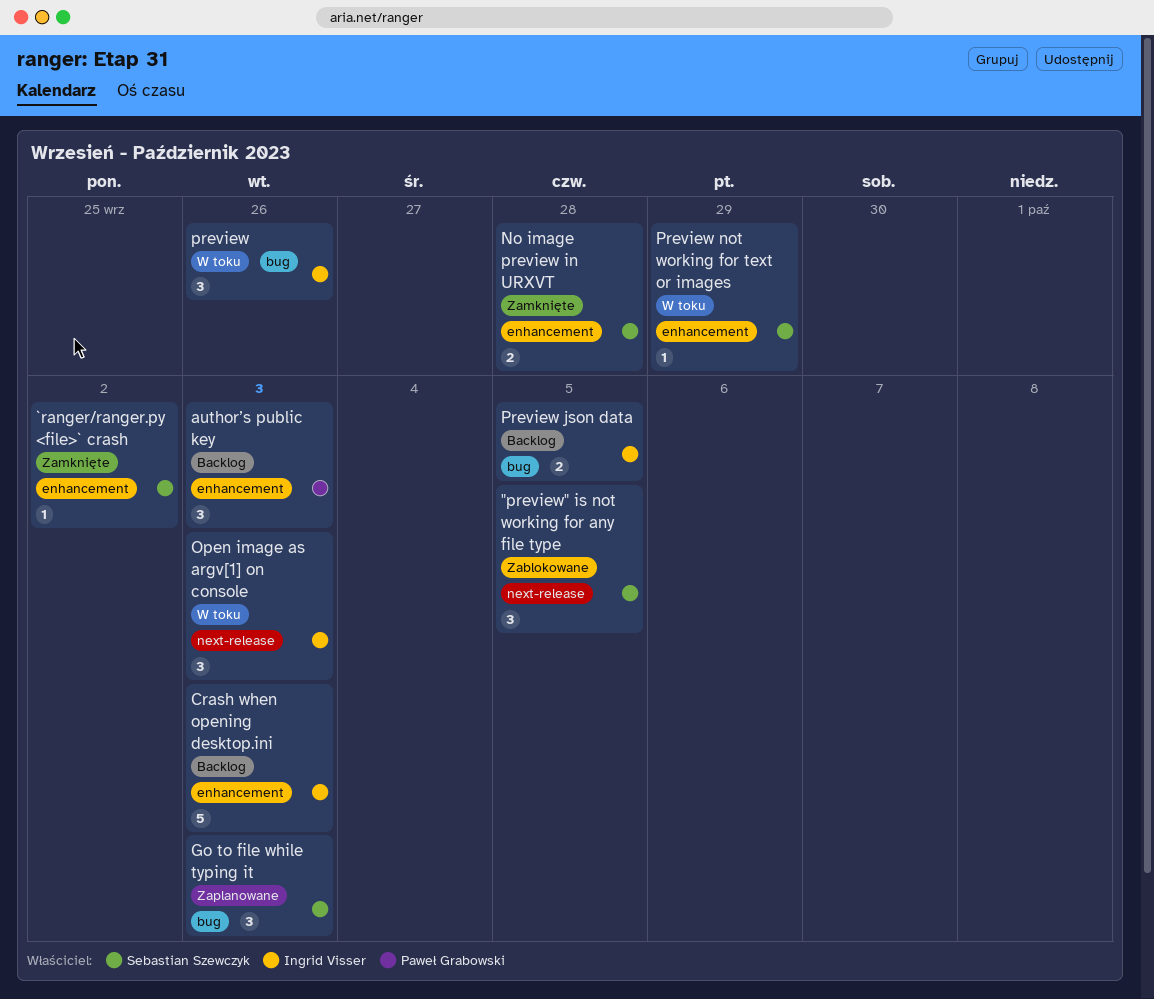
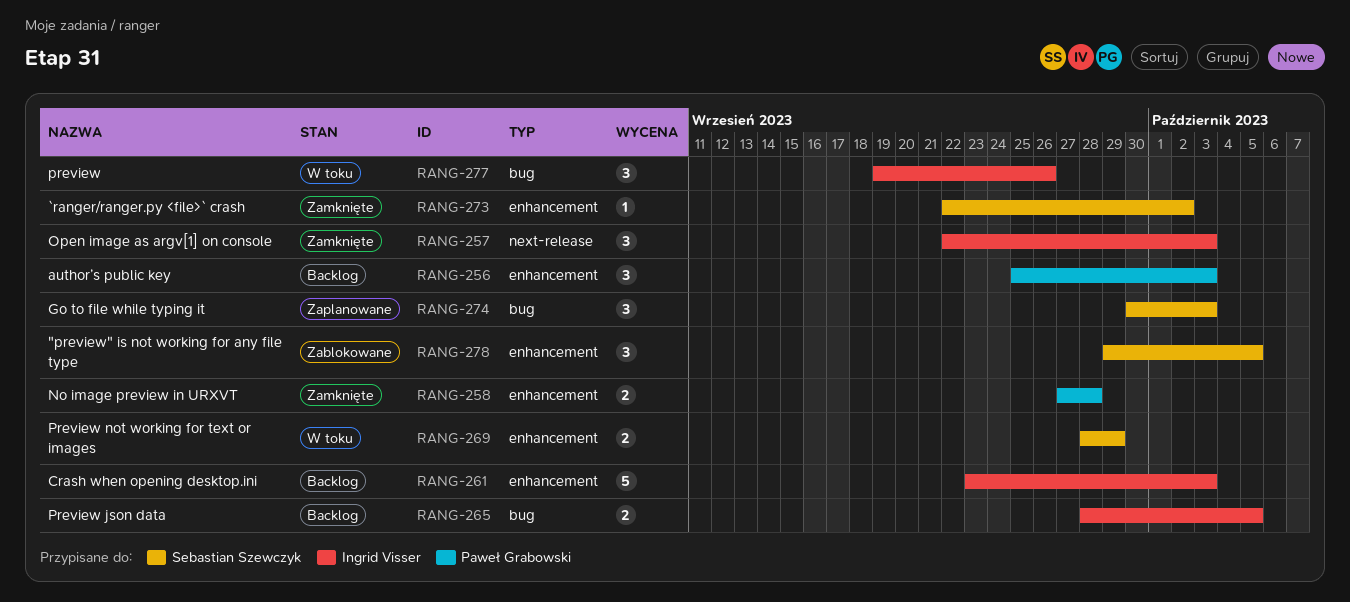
"preview" is not working for any file type, label: next-release -> enhancement
No image preview in URXVT, owner: Sebastian Szewczyk -> Paweł Grabowski
Open image as argv[1] on console, status: W toku -> Zamknięte
Preview not working for text or images, estimate: 1 -> 2

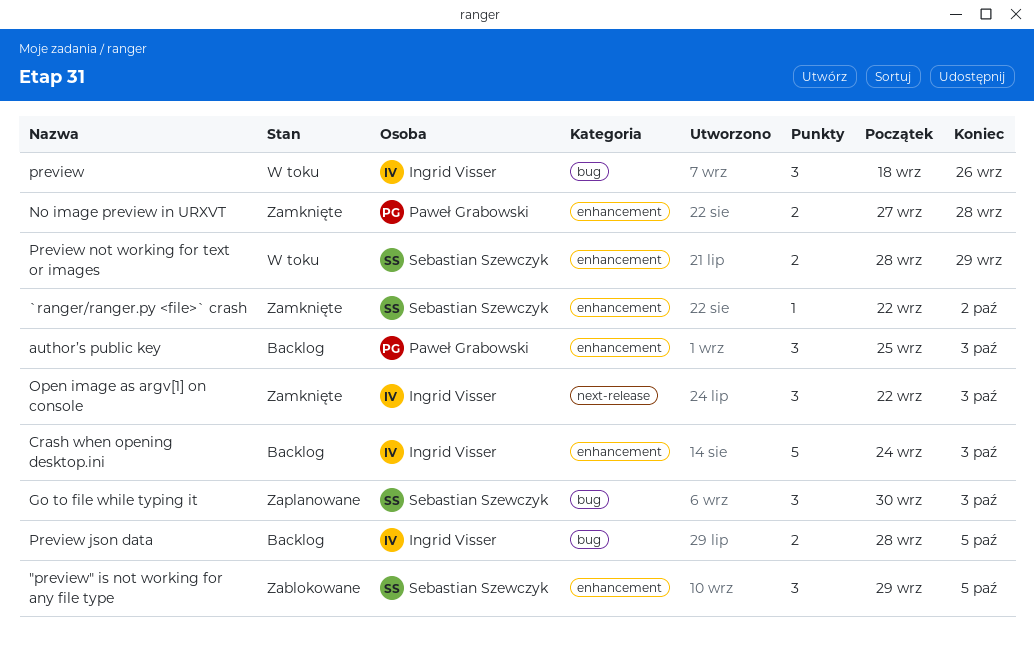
Crash when opening desktop.ini, start: Sep 23 -> Sep 24
preview, start: Sep 19 -> Sep 18

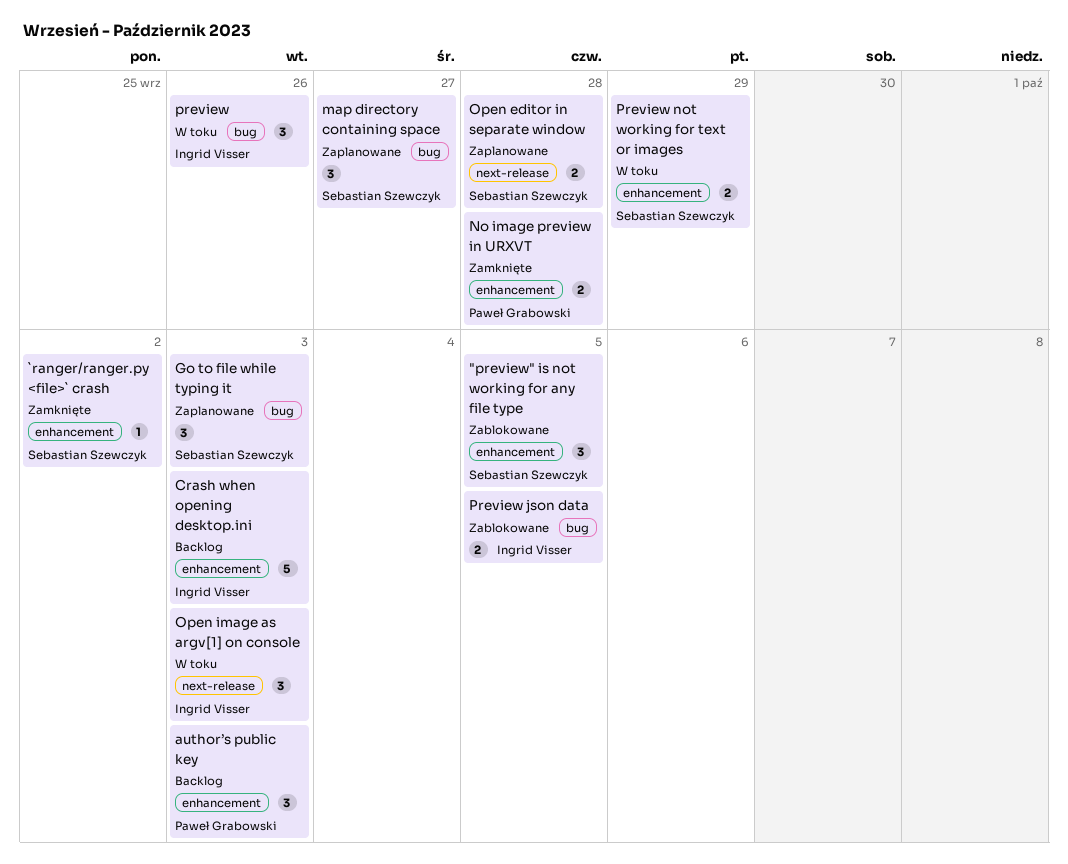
map directory containing space: none -> present
Open editor in separate window: none -> present
Open image as argv[1] on console, status: Zamknięte -> W toku
Preview json data, status: Backlog -> Zablokowane

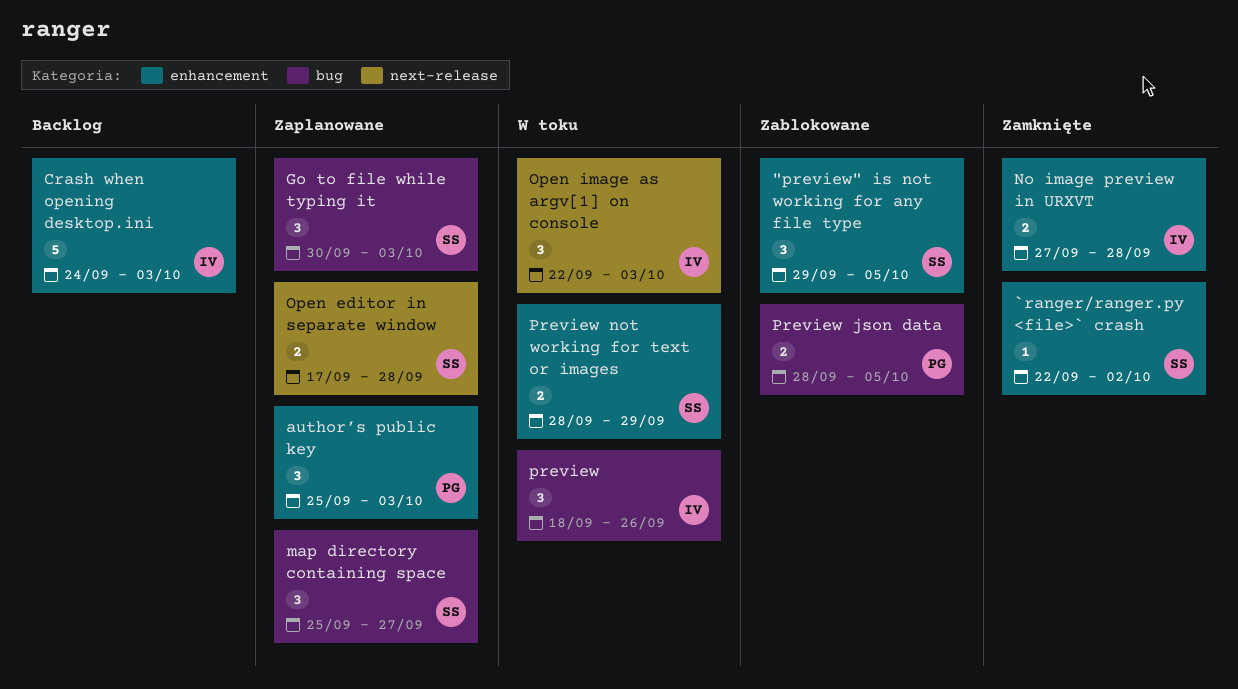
author’s public key, status: Backlog -> Zaplanowane
No image preview in URXVT, owner: Paweł Grabowski -> Ingrid Visser
Preview json data, owner: Ingrid Visser -> Paweł Grabowski

